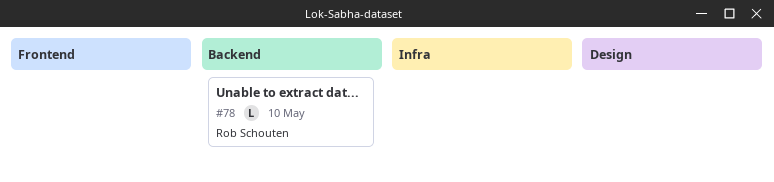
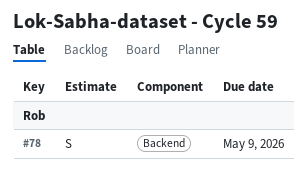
#78, estimate: L -> S
#78, due: May 10 -> May 9

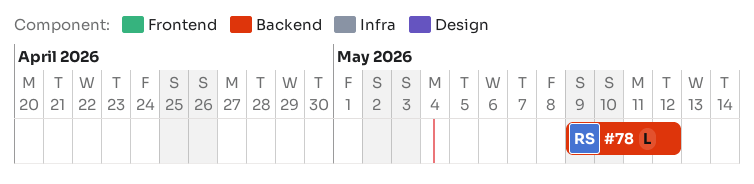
#78, estimate: S -> L
#78, due: May 9 -> May 12

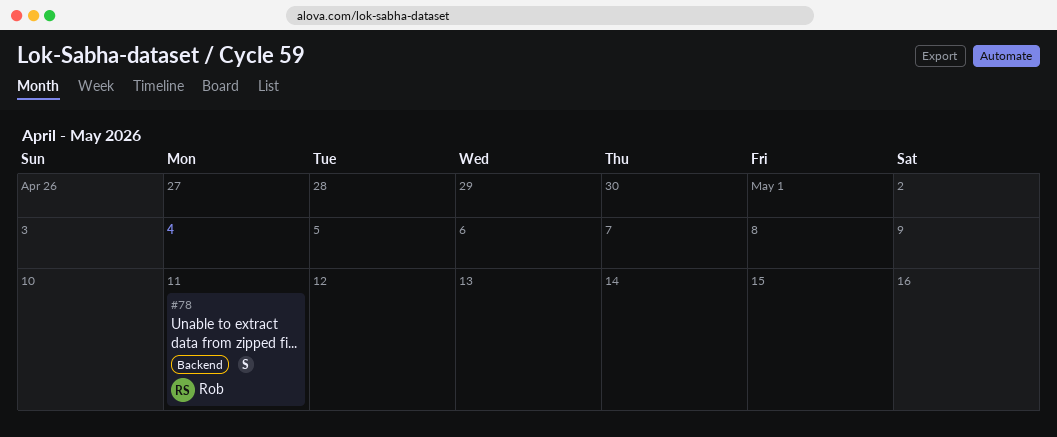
#78, estimate: L -> S
#78, due: May 12 -> May 11

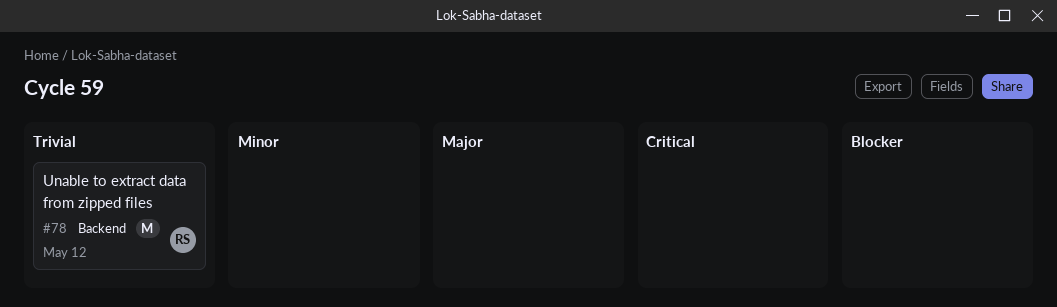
#78, estimate: S -> M
#78, due: May 11 -> May 12

